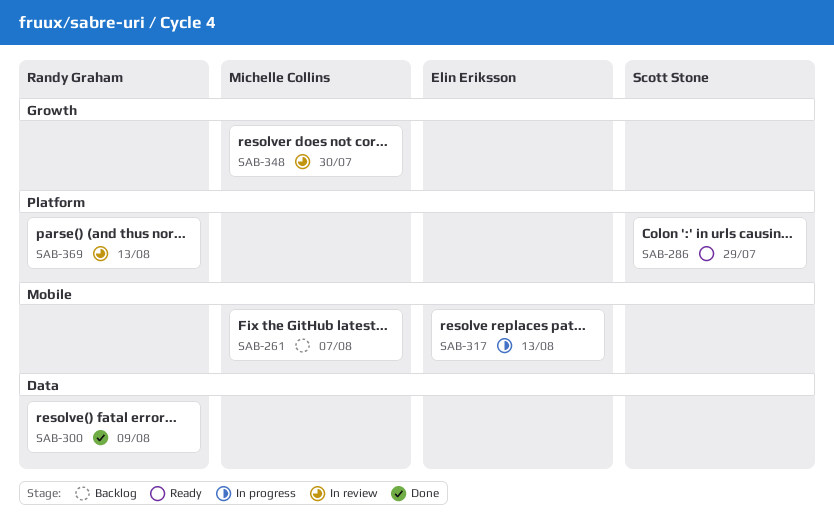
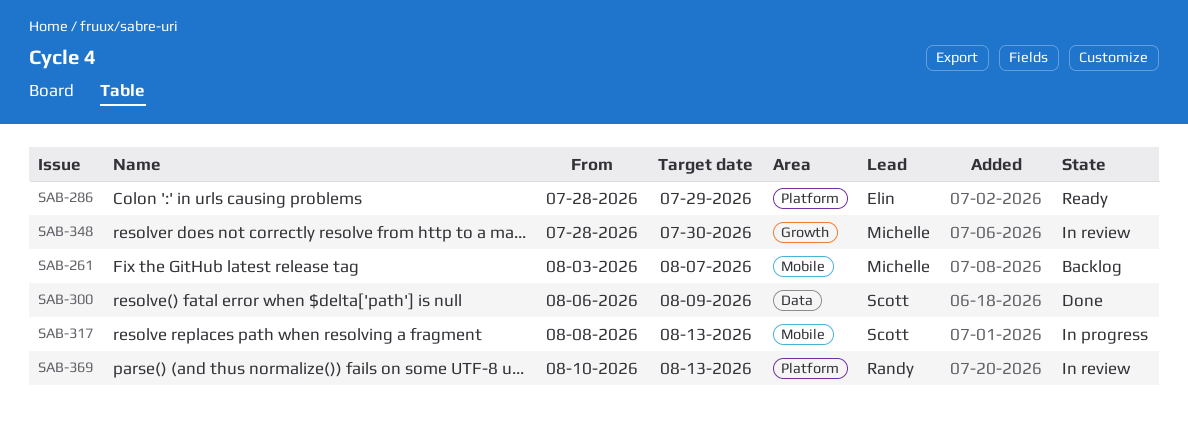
SAB-286, owner: Scott Stone -> Elin Eriksson
SAB-300, owner: Randy Graham -> Scott Stone
SAB-317, owner: Elin Eriksson -> Scott Stone

